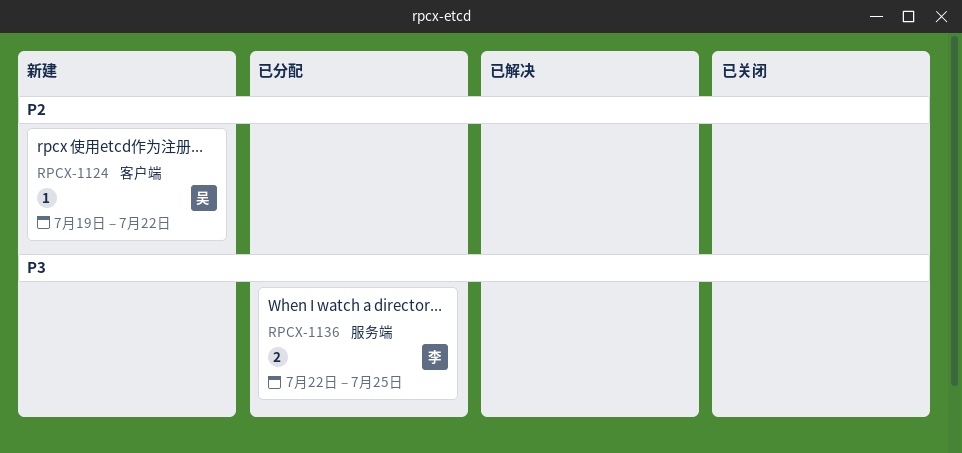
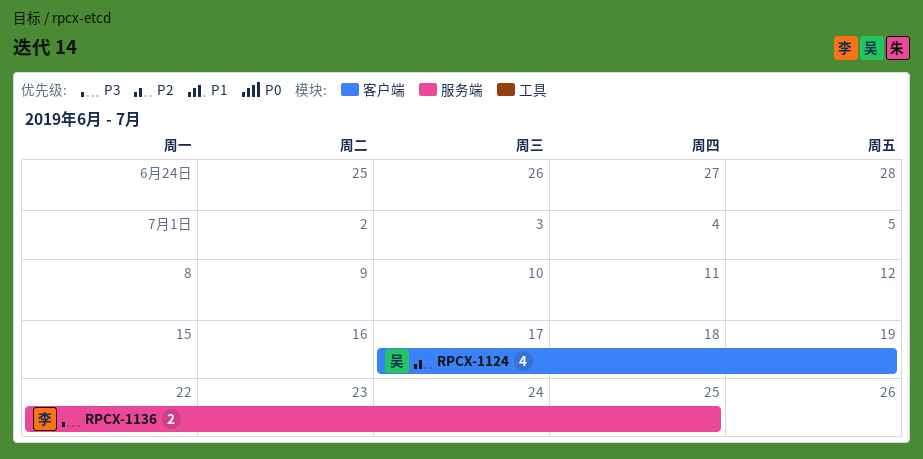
RPCX-1124, estimate: 1 -> 4
RPCX-1124, start: Jul 19 -> Jul 17
RPCX-1124, due: Jul 22 -> Jul 19

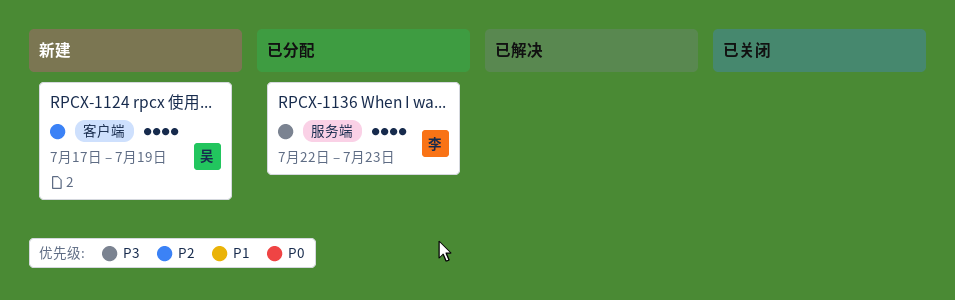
RPCX-1136, estimate: 2 -> 4
RPCX-1136, due: Jul 25 -> Jul 23

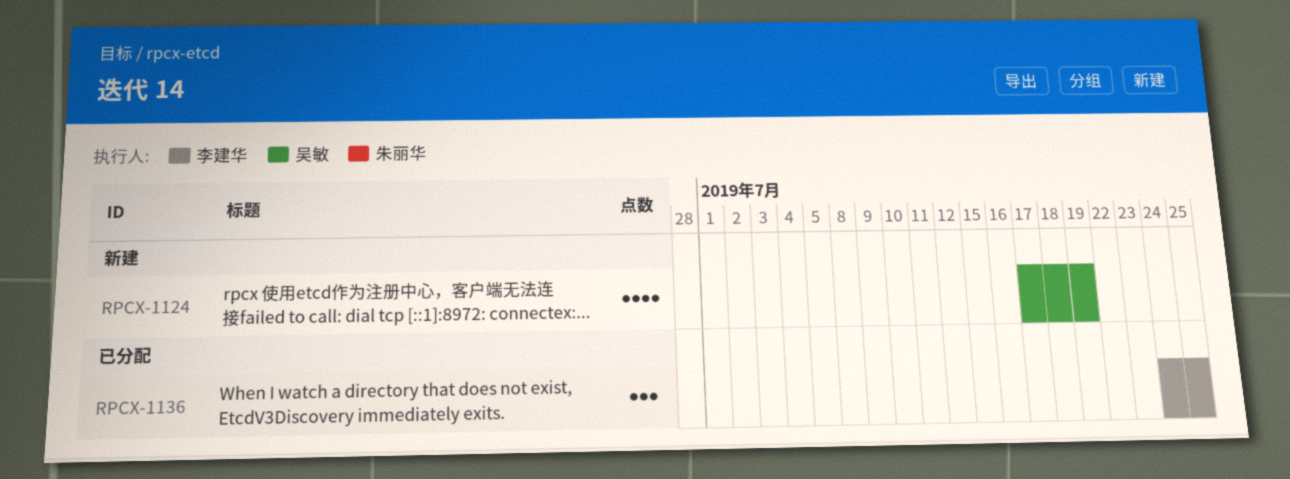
RPCX-1136, estimate: 4 -> 3
RPCX-1136, start: Jul 22 -> Jul 24
RPCX-1136, due: Jul 23 -> Jul 25

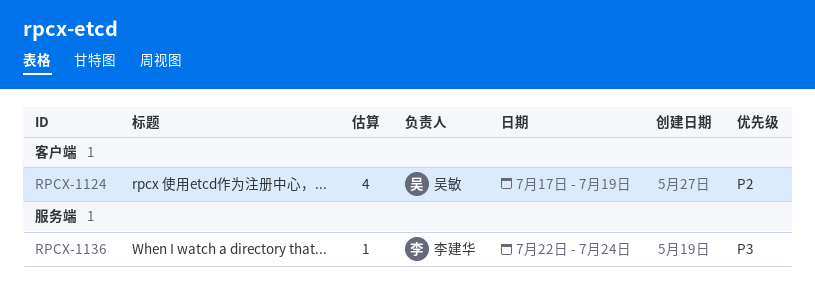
RPCX-1136, estimate: 3 -> 1
RPCX-1136, start: Jul 24 -> Jul 22
RPCX-1136, due: Jul 25 -> Jul 24

